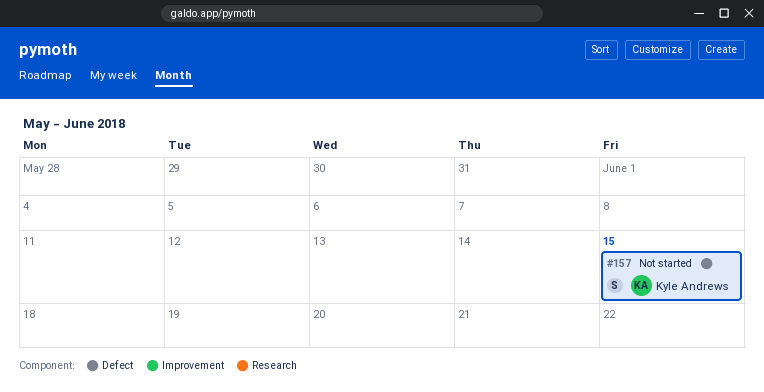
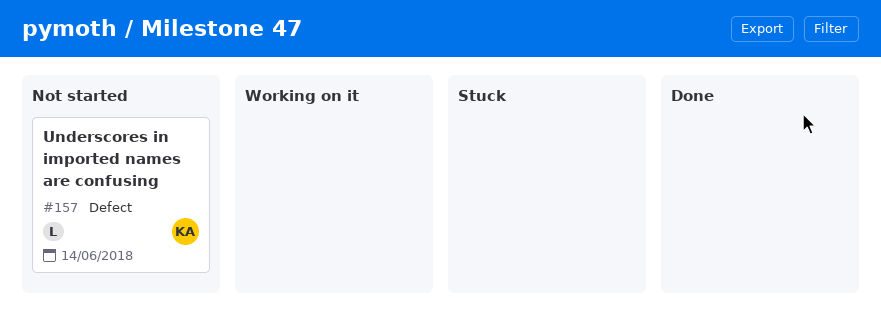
#157, estimate: S -> L
#157, due: Jun 15 -> Jun 14

